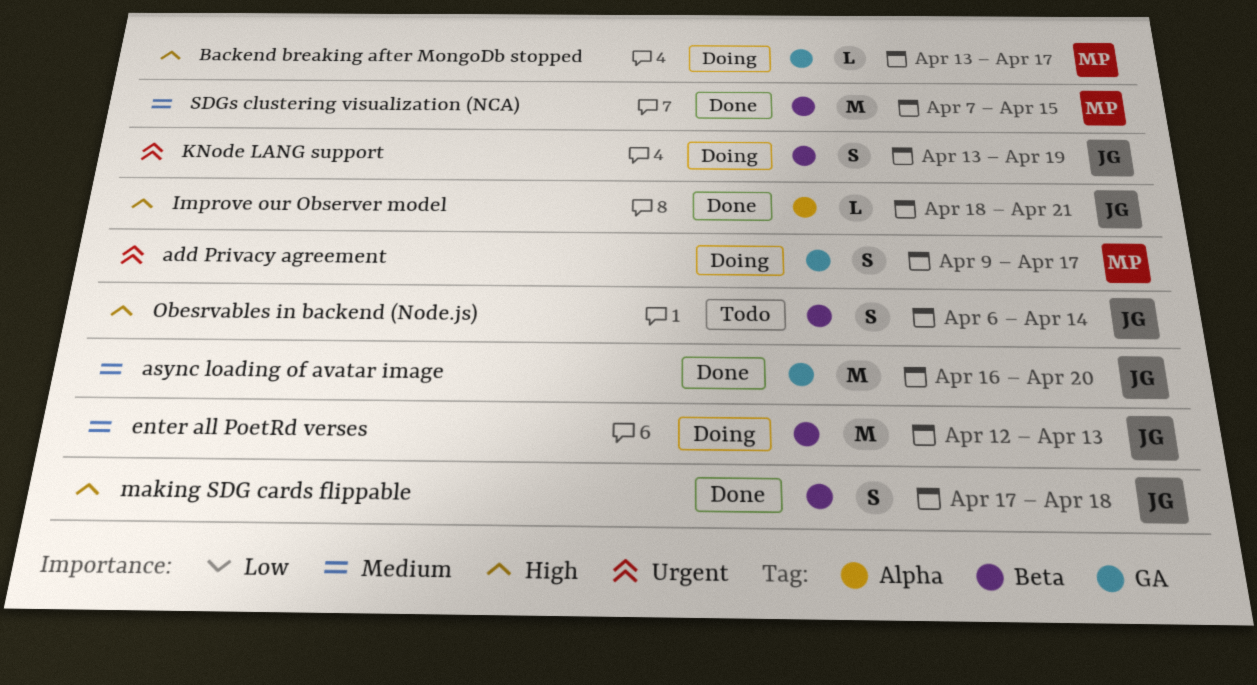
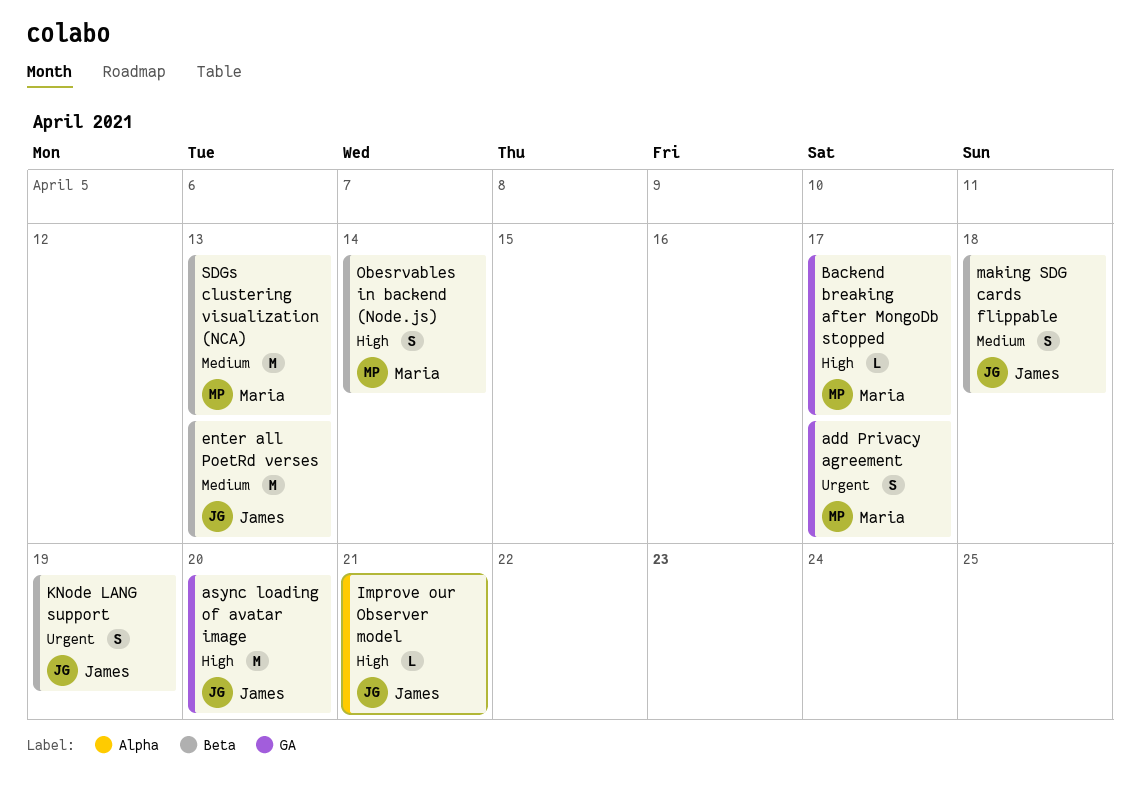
async loading of avatar image, priority: Medium -> High
making SDG cards flippable, priority: High -> Medium
Obesrvables in backend (Node.js), owner: James -> Maria
SDGs clustering visualization (NCA), due: Apr 15 -> Apr 13

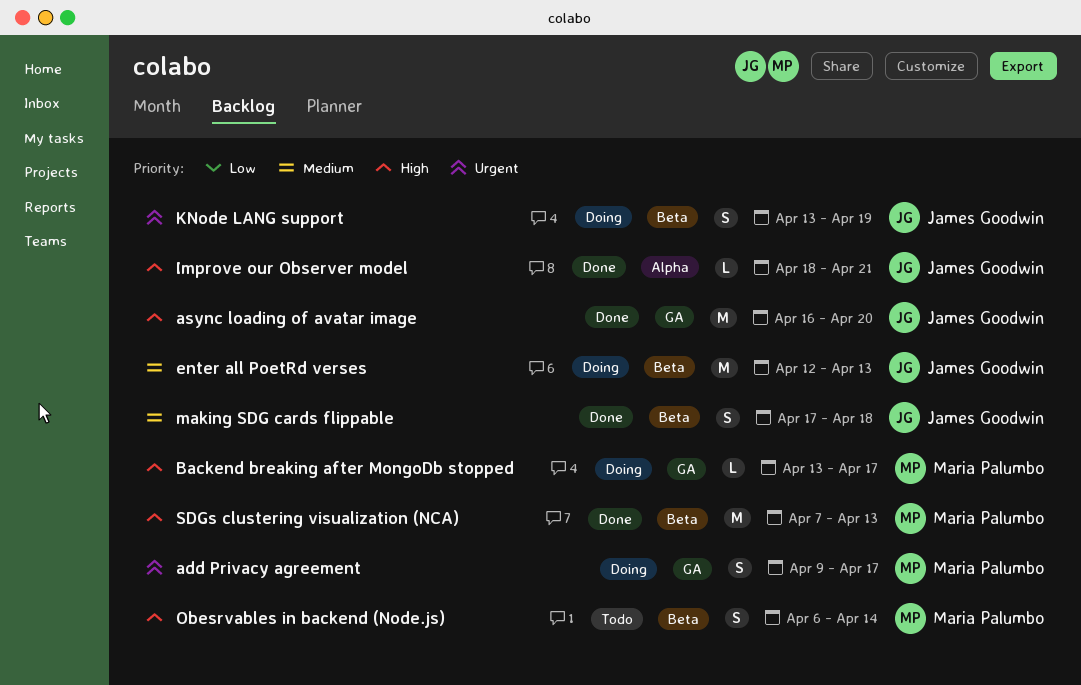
SDGs clustering visualization (NCA), priority: Medium -> High

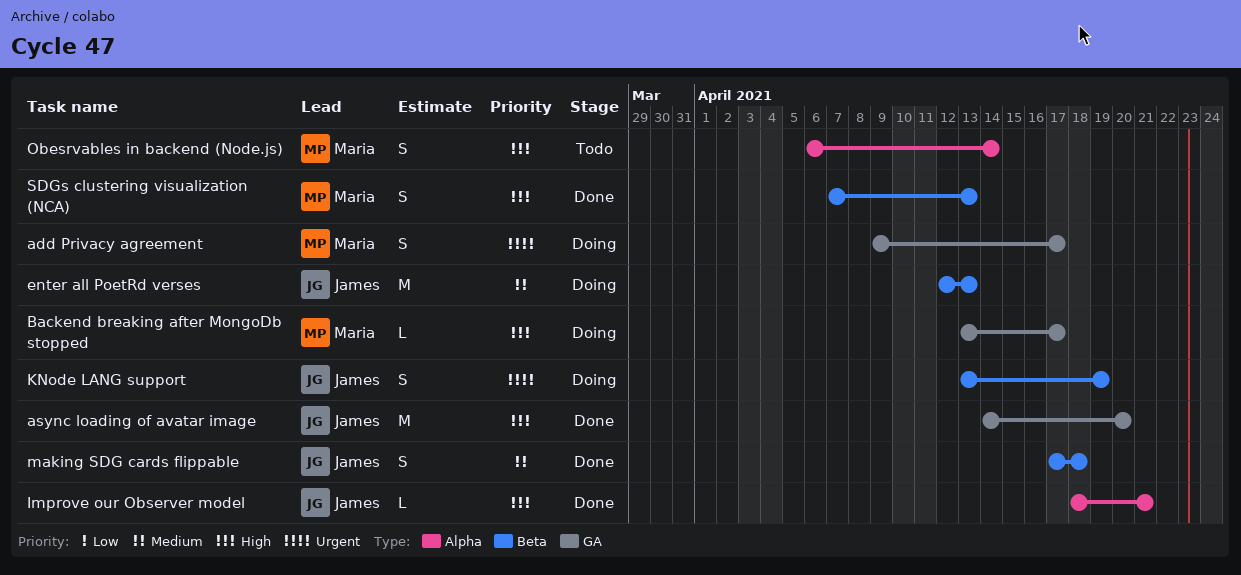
async loading of avatar image, start: Apr 16 -> Apr 14
Obesrvables in backend (Node.js), label: Beta -> Alpha
SDGs clustering visualization (NCA), estimate: M -> S

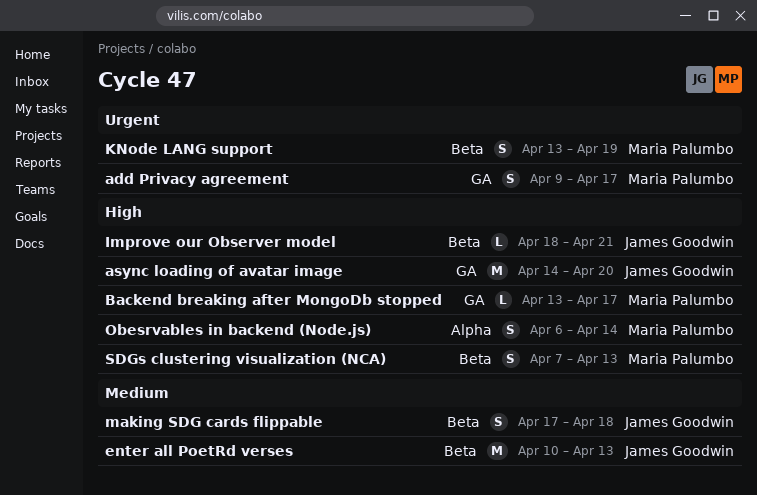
enter all PoetRd verses, start: Apr 12 -> Apr 10
Improve our Observer model, label: Alpha -> Beta
KNode LANG support, owner: James Goodwin -> Maria Palumbo

